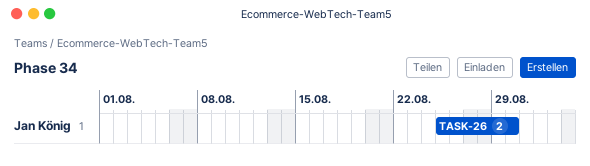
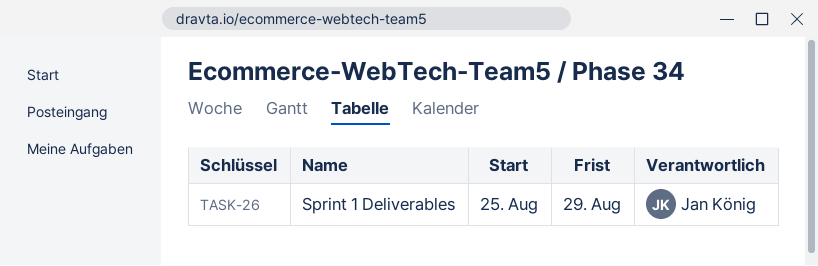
TASK-26, due: Aug 30 -> Aug 29

